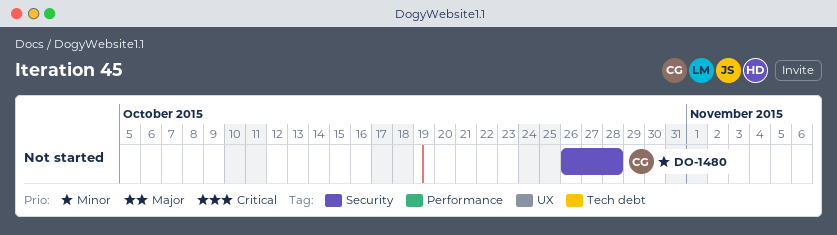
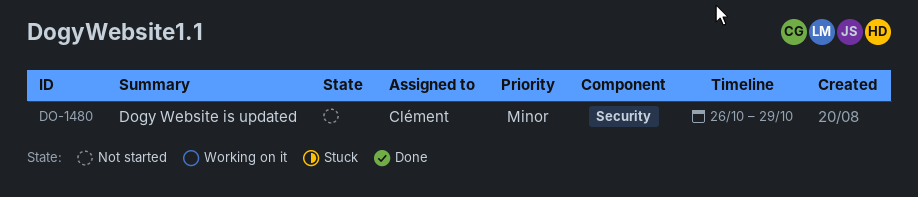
DO-1480, due: Oct 28 -> Oct 29

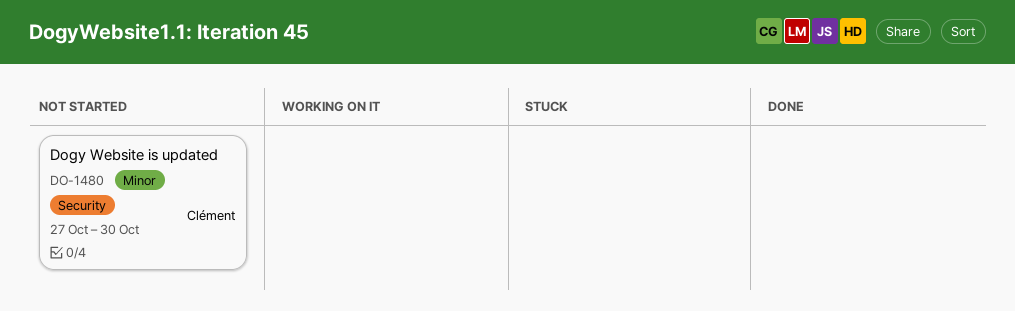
DO-1480, start: Oct 26 -> Oct 27
DO-1480, due: Oct 29 -> Oct 30

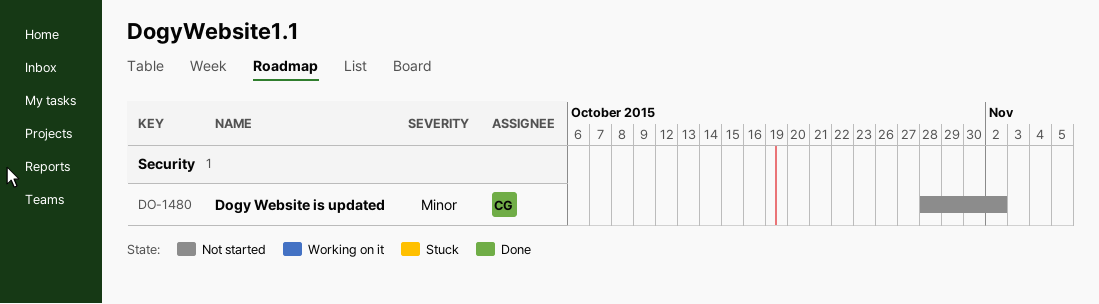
DO-1480, start: Oct 27 -> Oct 28
DO-1480, due: Oct 30 -> Nov 2

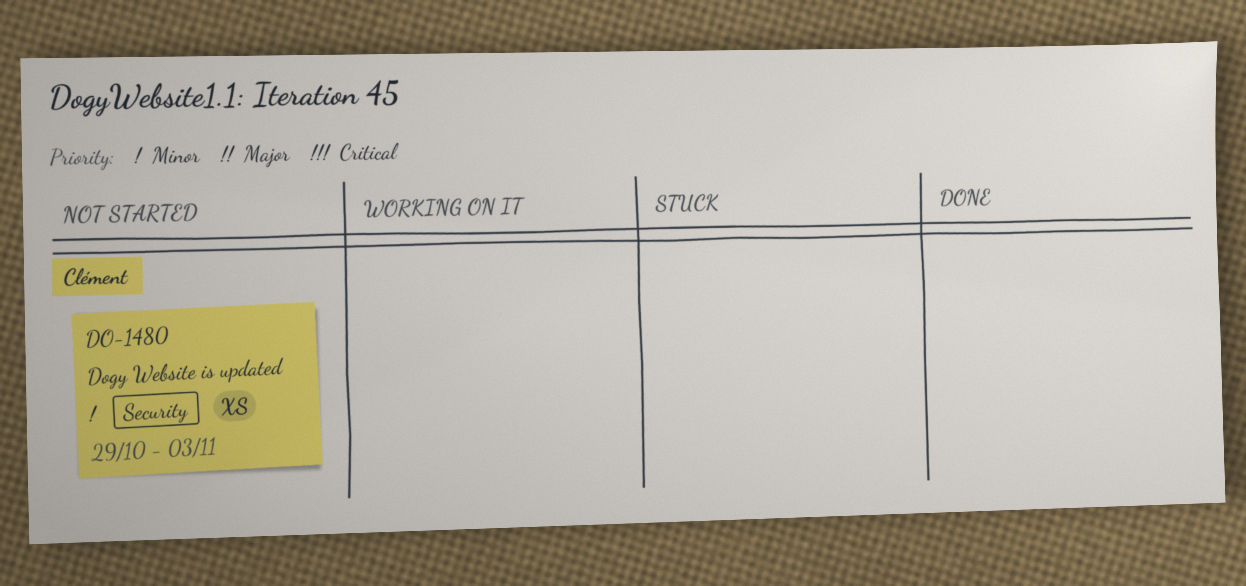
DO-1480, start: Oct 28 -> Oct 29
DO-1480, due: Nov 2 -> Nov 3

